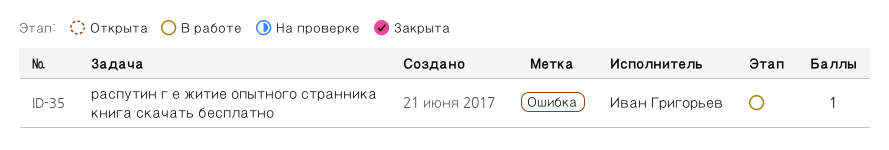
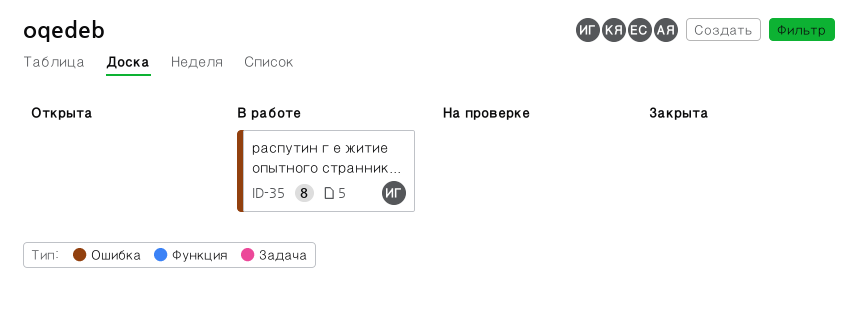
ID-35, estimate: 1 -> 8

